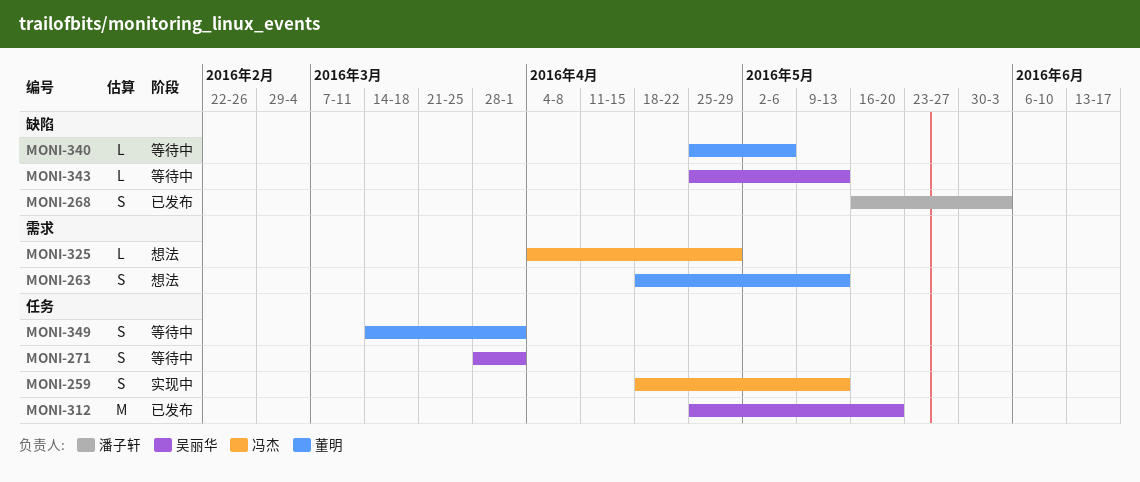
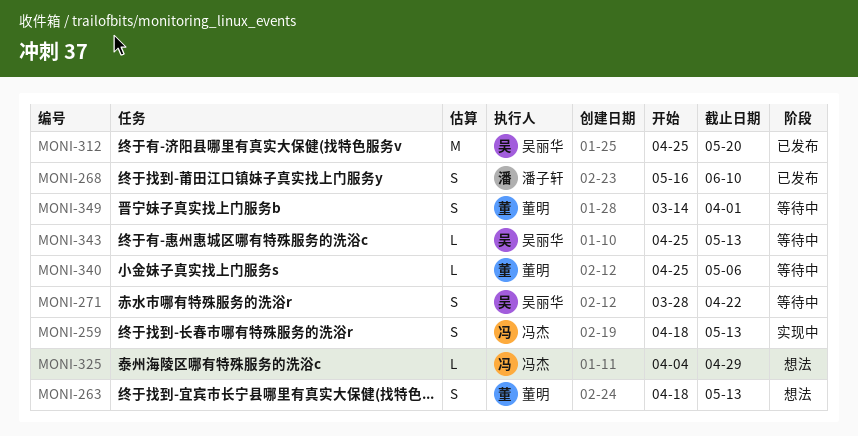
MONI-268, due: Jun 3 -> Jun 10
MONI-271, due: Apr 1 -> Apr 22

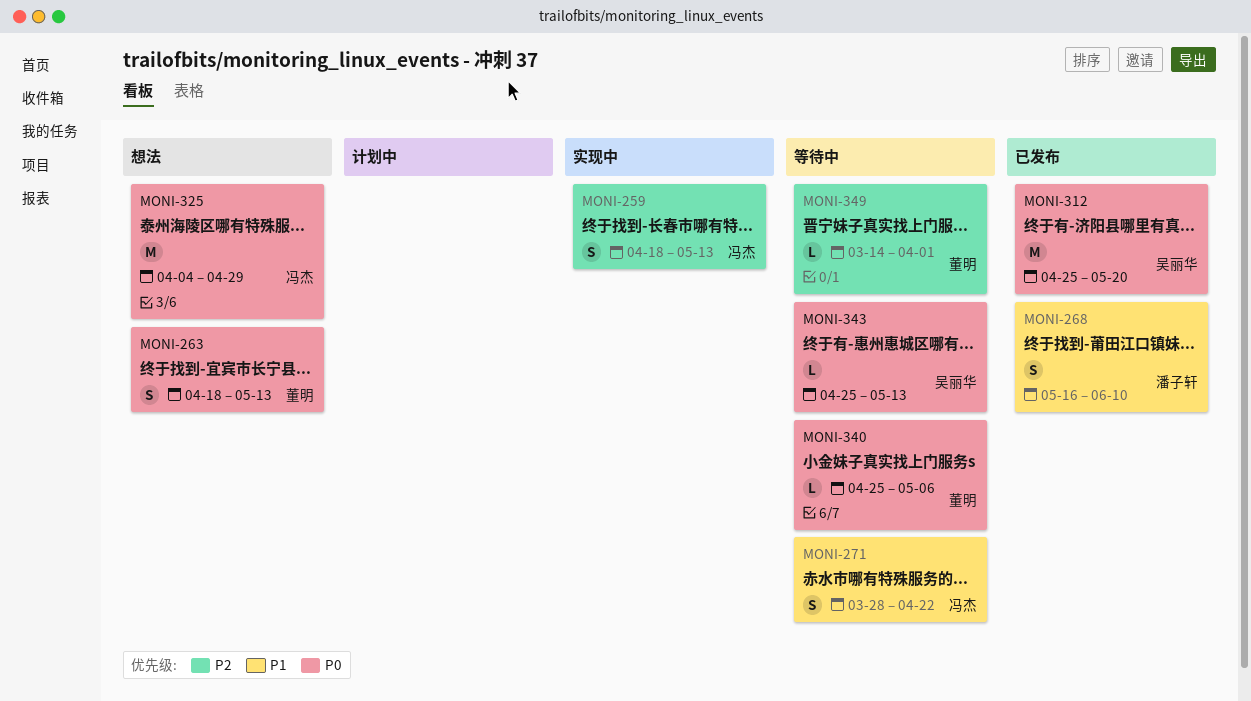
MONI-271, owner: 吴丽华 -> 冯杰
MONI-325, estimate: L -> M
MONI-349, estimate: S -> L

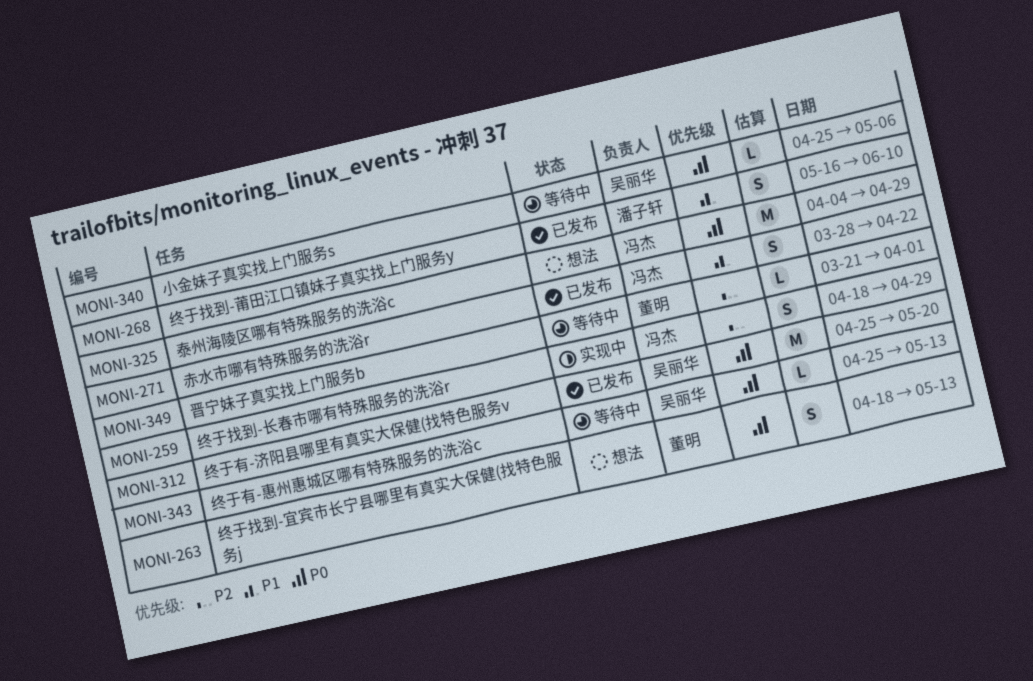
MONI-259, due: May 13 -> Apr 29
MONI-271, status: 等待中 -> 已发布
MONI-340, owner: 董明 -> 吴丽华
MONI-349, start: Mar 14 -> Mar 21

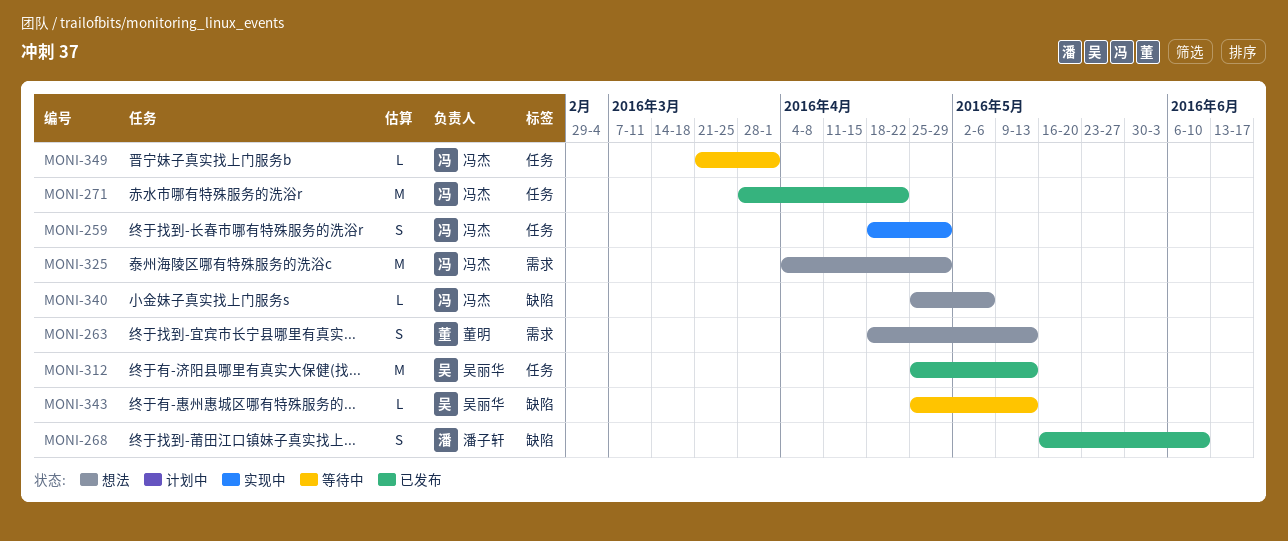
MONI-271, estimate: S -> M
MONI-312, due: May 20 -> May 13
MONI-340, status: 等待中 -> 想法
MONI-340, owner: 吴丽华 -> 冯杰
MONI-349, owner: 董明 -> 冯杰

